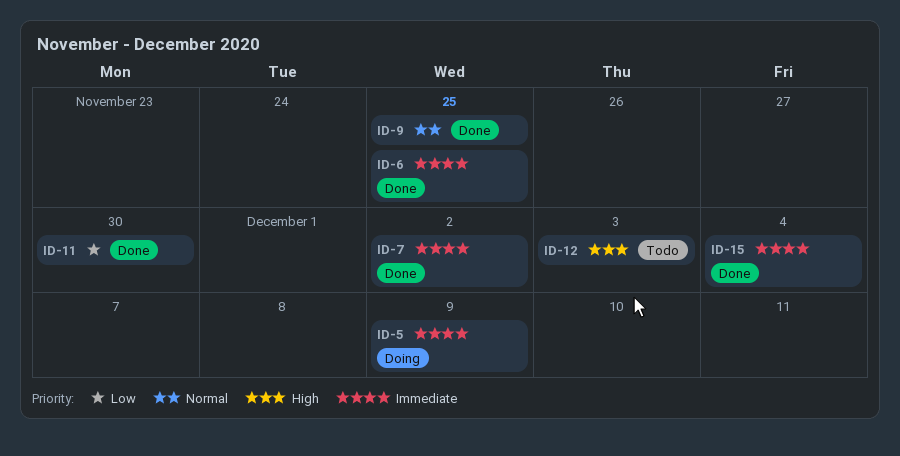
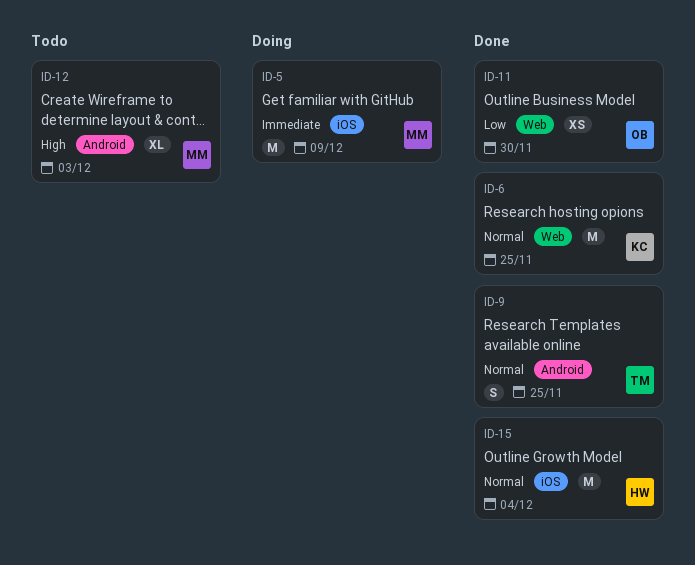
ID-6, priority: Immediate -> Normal
ID-7: present -> none
ID-15, priority: Immediate -> Normal

